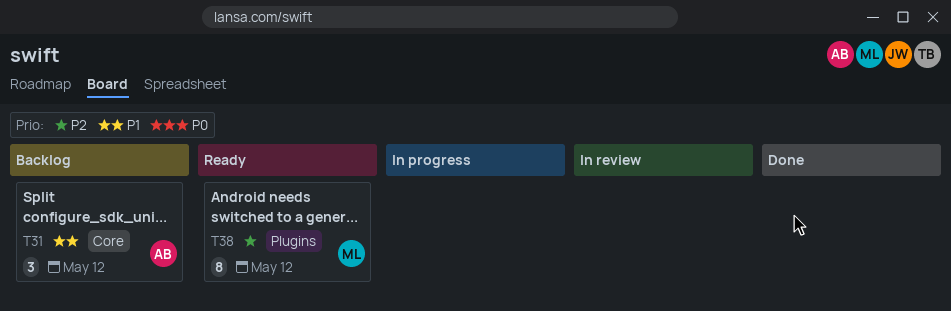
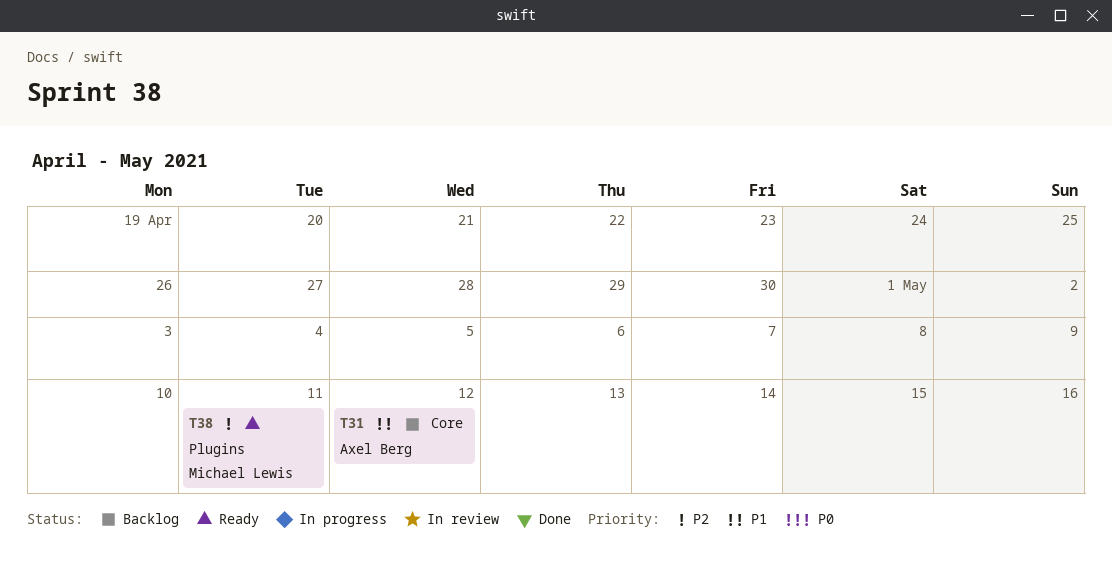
T38, due: May 12 -> May 11

